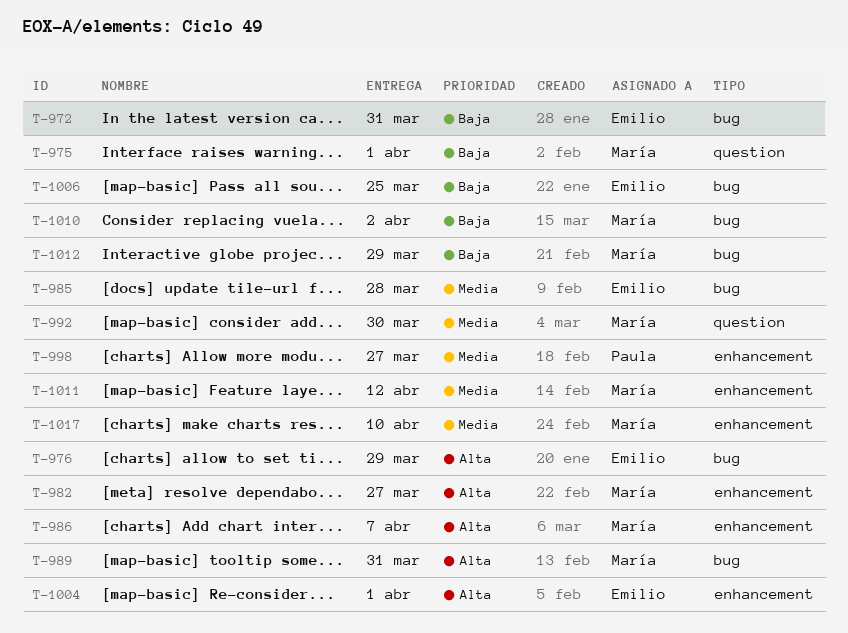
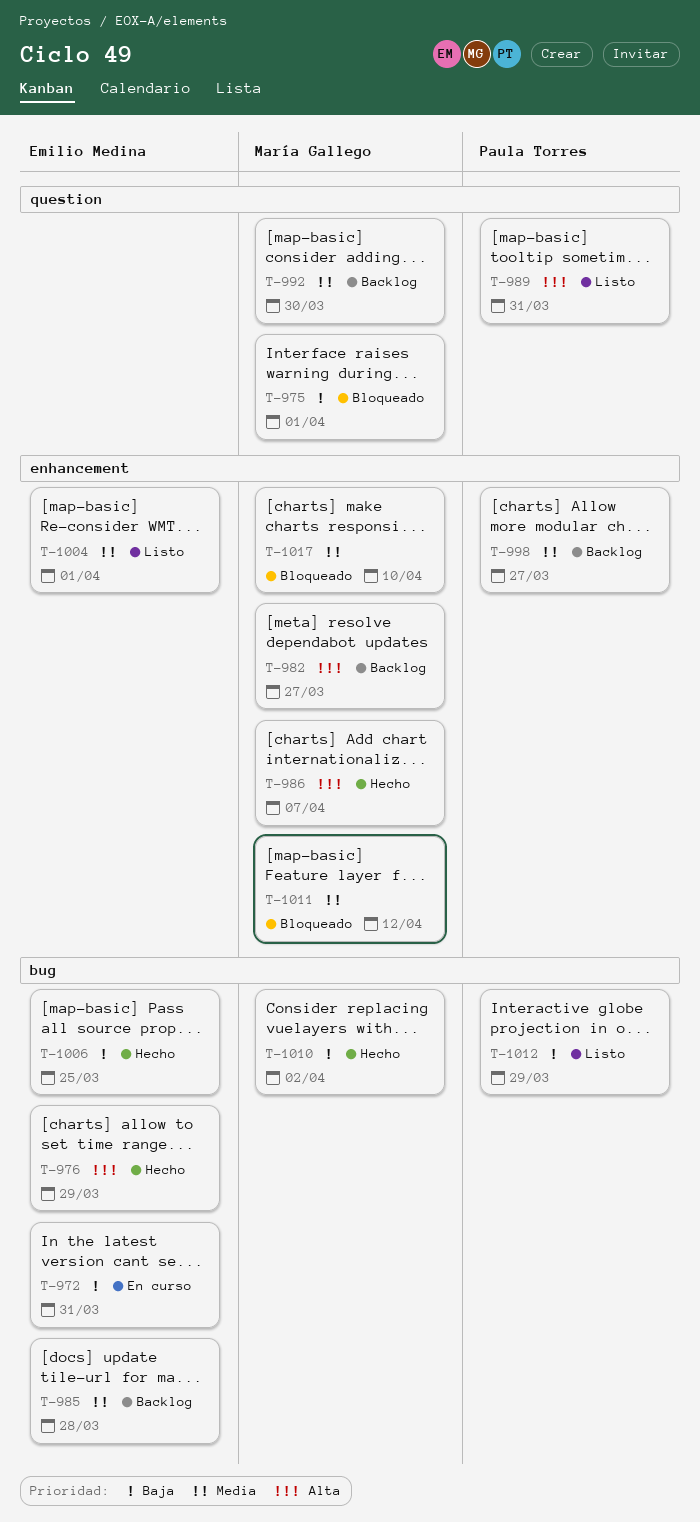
T-989, owner: María Gallego -> Paula Torres
T-989, label: bug -> question
T-1004, priority: Alta -> Media
T-1012, owner: María Gallego -> Paula Torres

